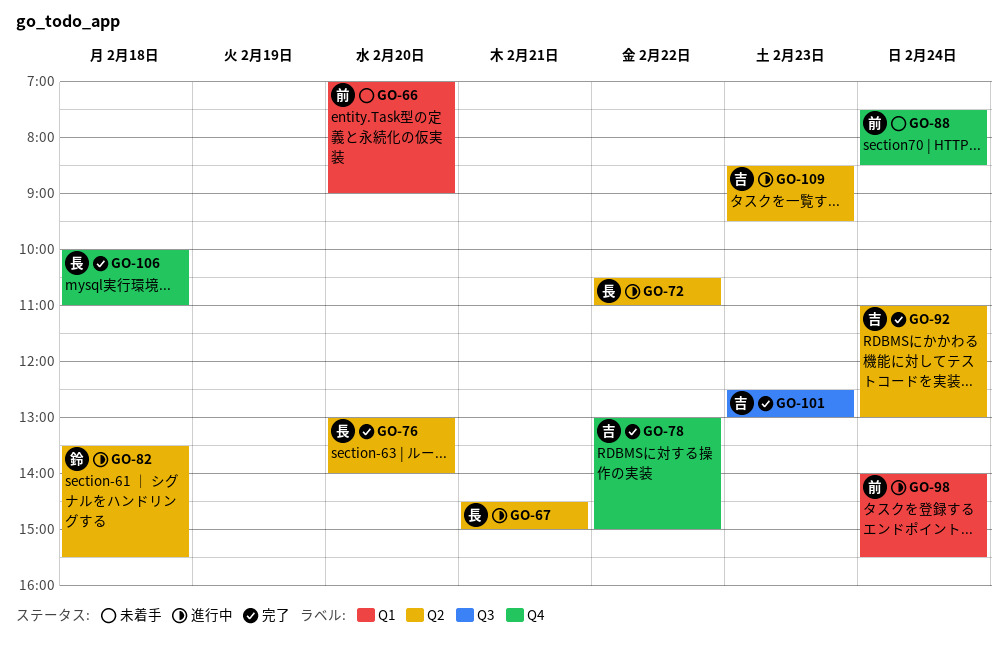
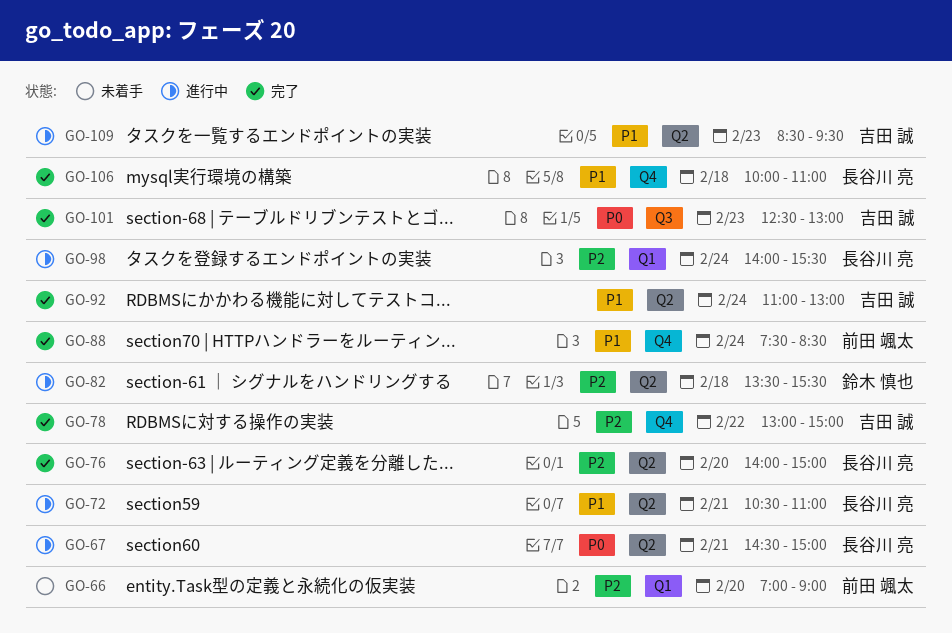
GO-72, day: Feb 22 -> Feb 21
GO-76, begins: 13:00 -> 14:00
GO-76, ends: 14:00 -> 15:00
GO-88, status: 未着手 -> 完了
GO-98, owner: 前田 颯太 -> 長谷川 亮

